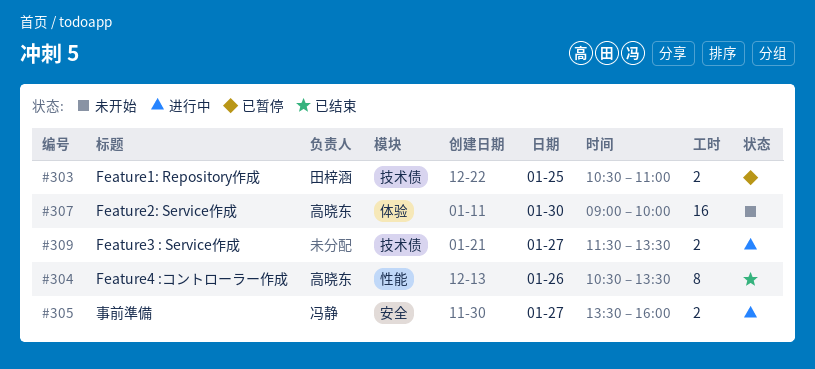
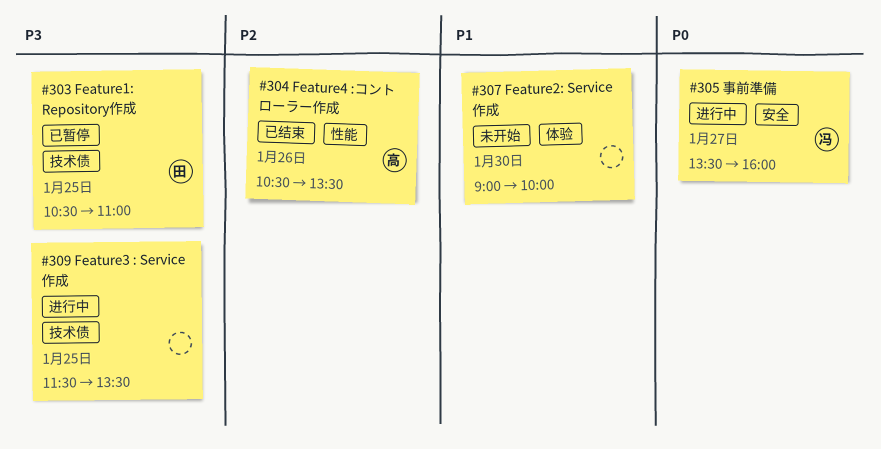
#307, owner: 高晓东 -> none
#309, day: Jan 27 -> Jan 25

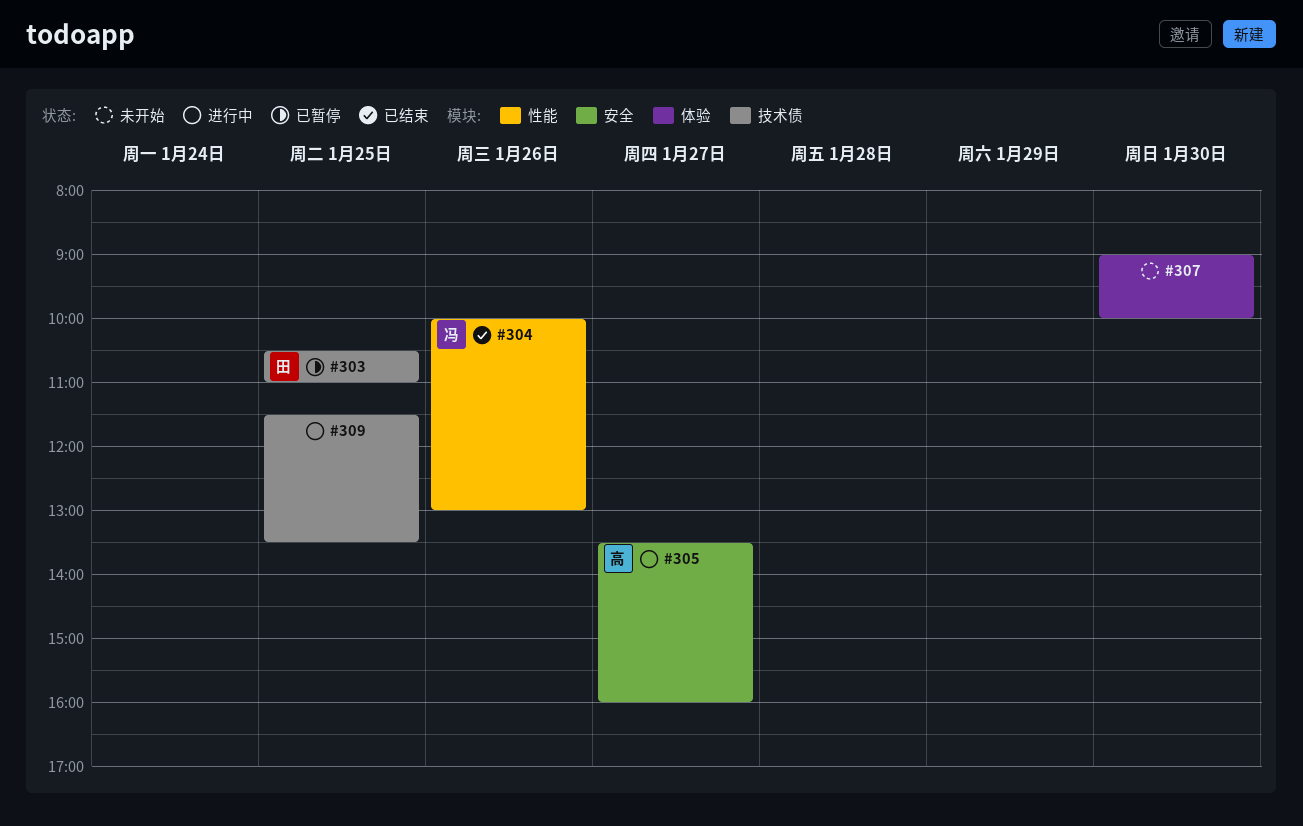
#304, owner: 高 -> 冯
#304, begins: 10:30 -> 10:00
#304, ends: 13:30 -> 13:00
#305, owner: 冯 -> 高

